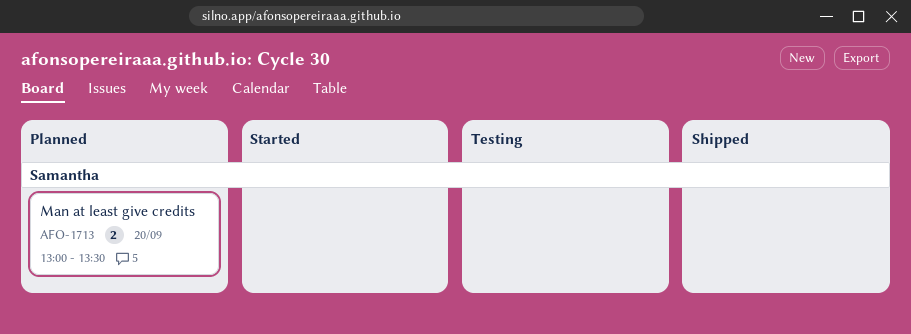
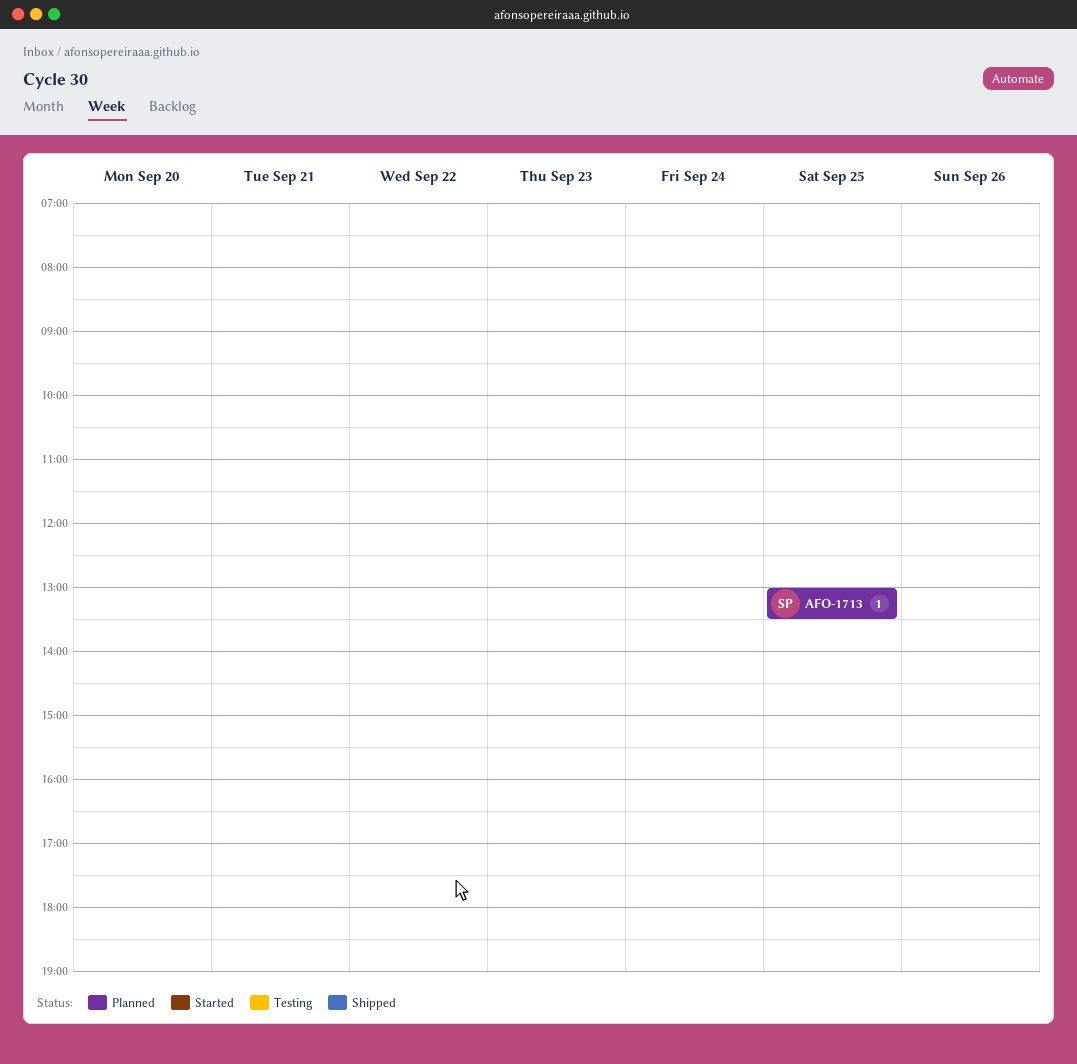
AFO-1713, estimate: 2 -> 1
AFO-1713, day: Sep 20 -> Sep 25

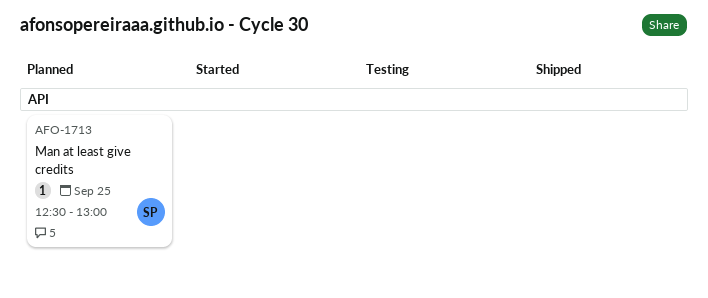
AFO-1713, begins: 13:00 -> 12:30
AFO-1713, ends: 13:30 -> 13:00

